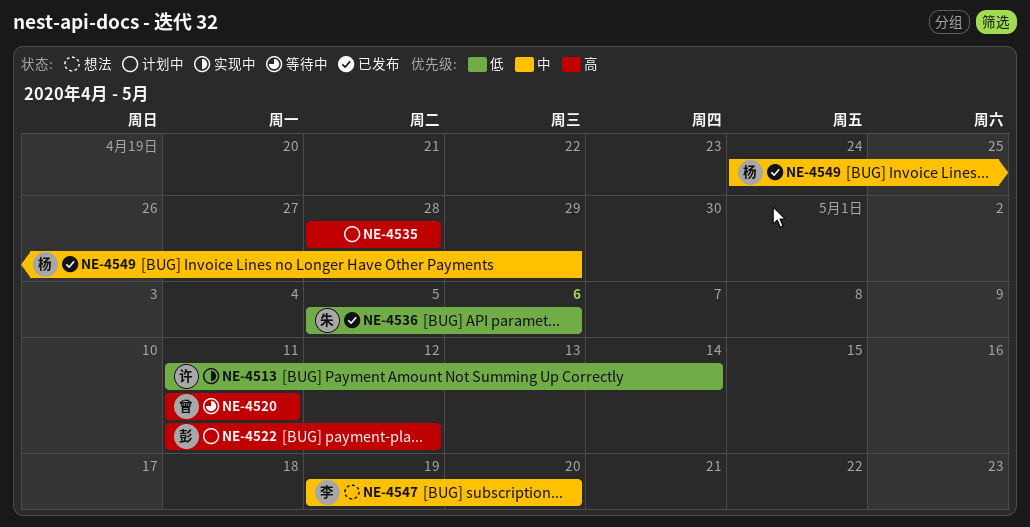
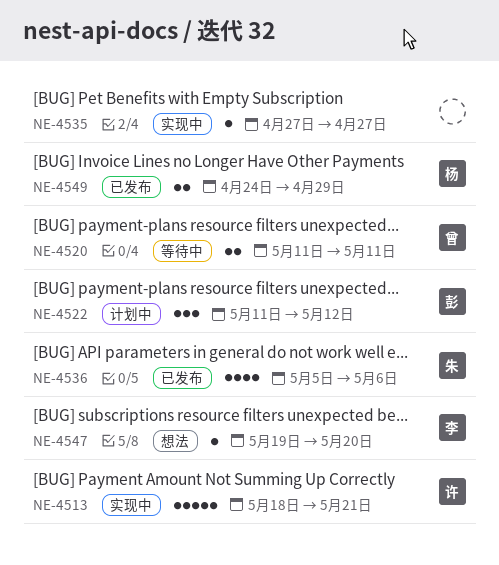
NE-4513, start: May 11 -> May 18
NE-4513, due: May 14 -> May 21
NE-4535, status: 计划中 -> 实现中
NE-4535, start: Apr 28 -> Apr 27
NE-4535, due: Apr 28 -> Apr 27

